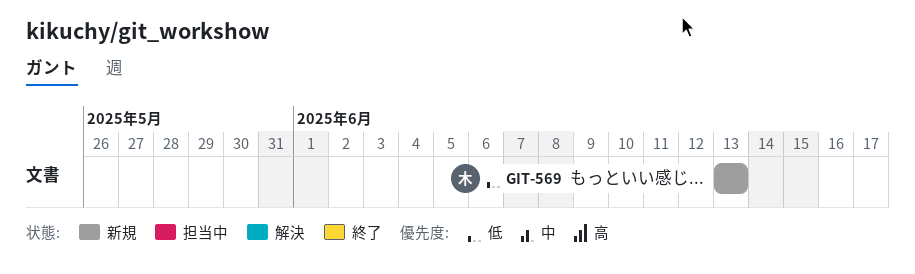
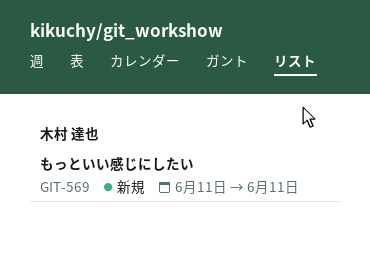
GIT-569, start: Jun 13 -> Jun 11
GIT-569, due: Jun 13 -> Jun 11

